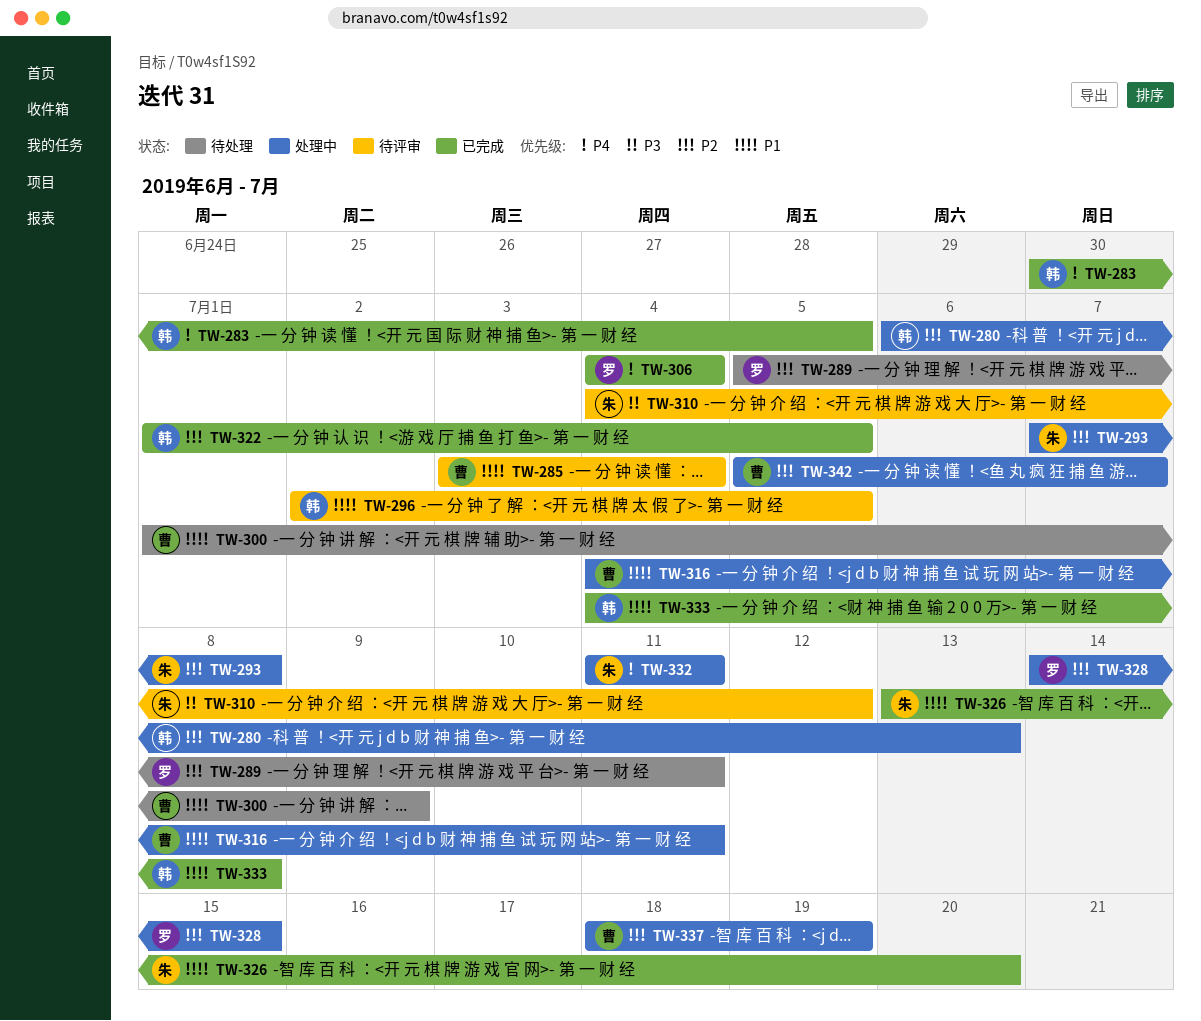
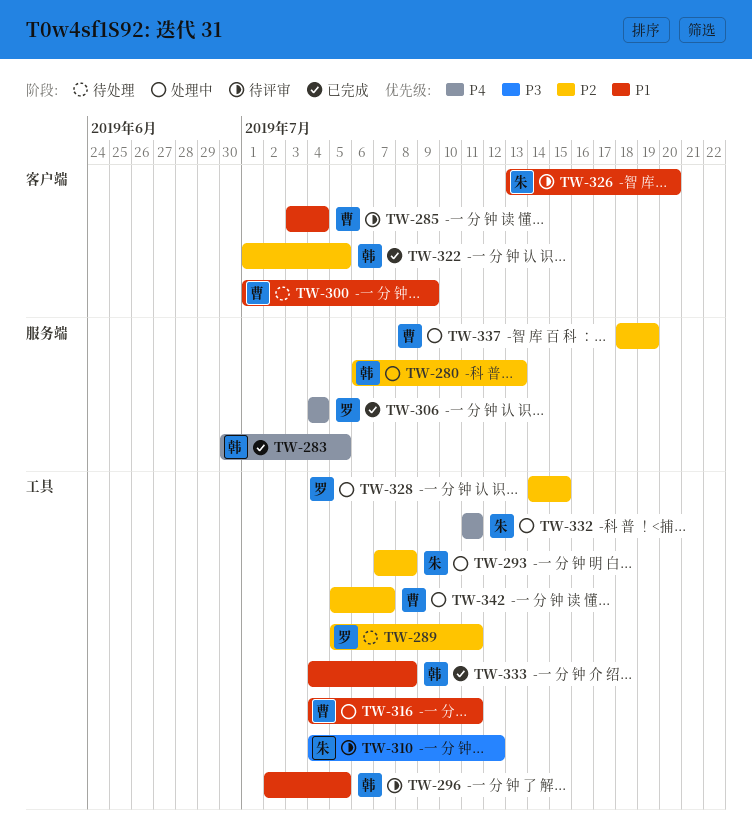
TW-326, status: 已完成 -> 待评审

